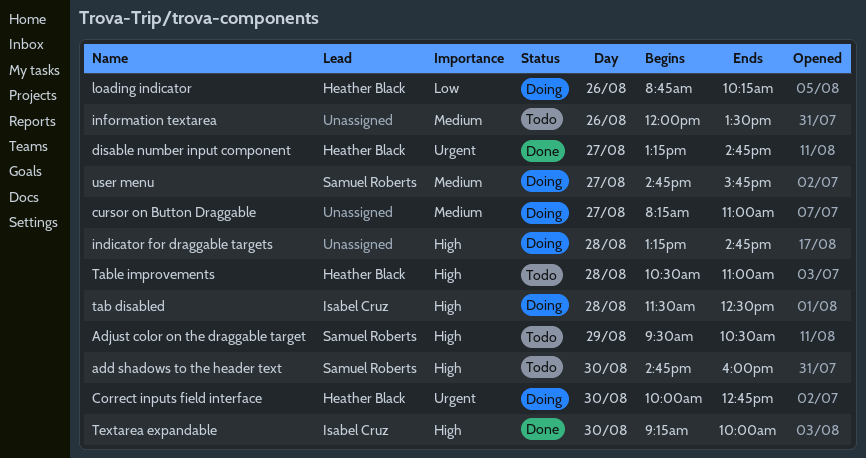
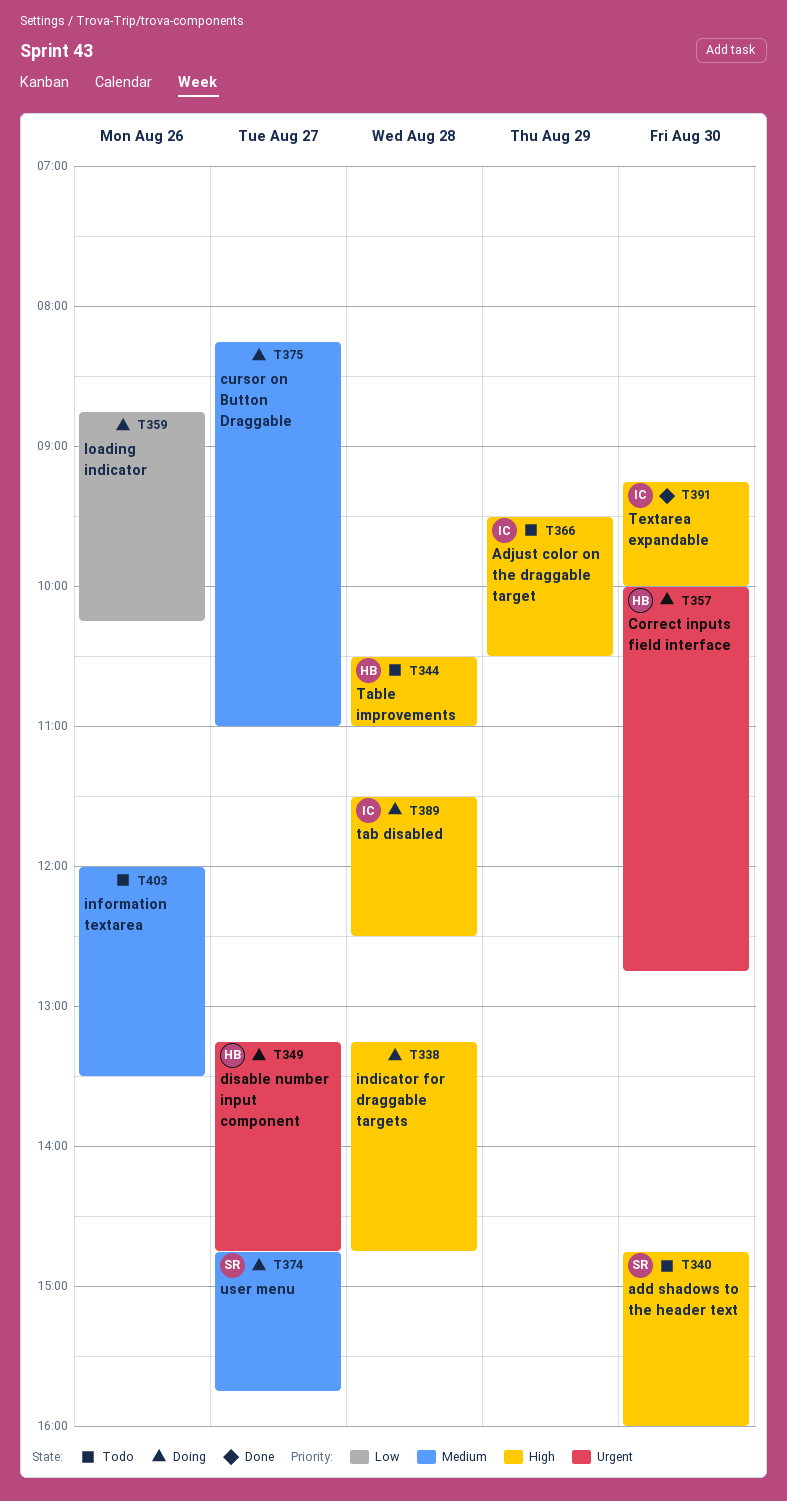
Adjust color on the draggable target, owner: Samuel Roberts -> Isabel Cruz
disable number input component, status: Done -> Doing
loading indicator, owner: Heather Black -> none

